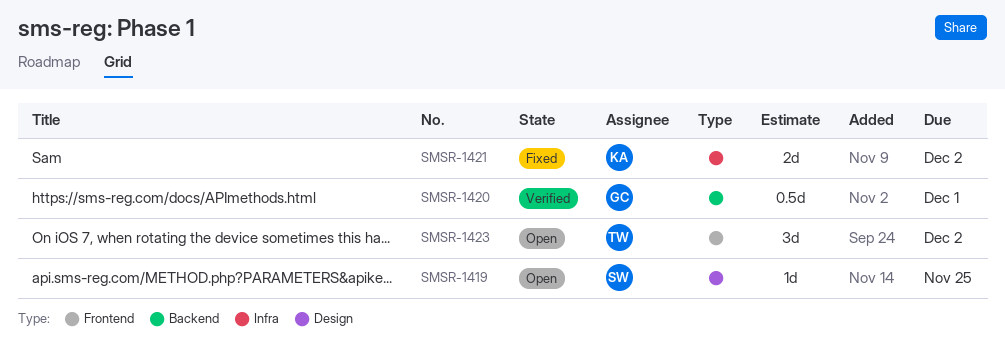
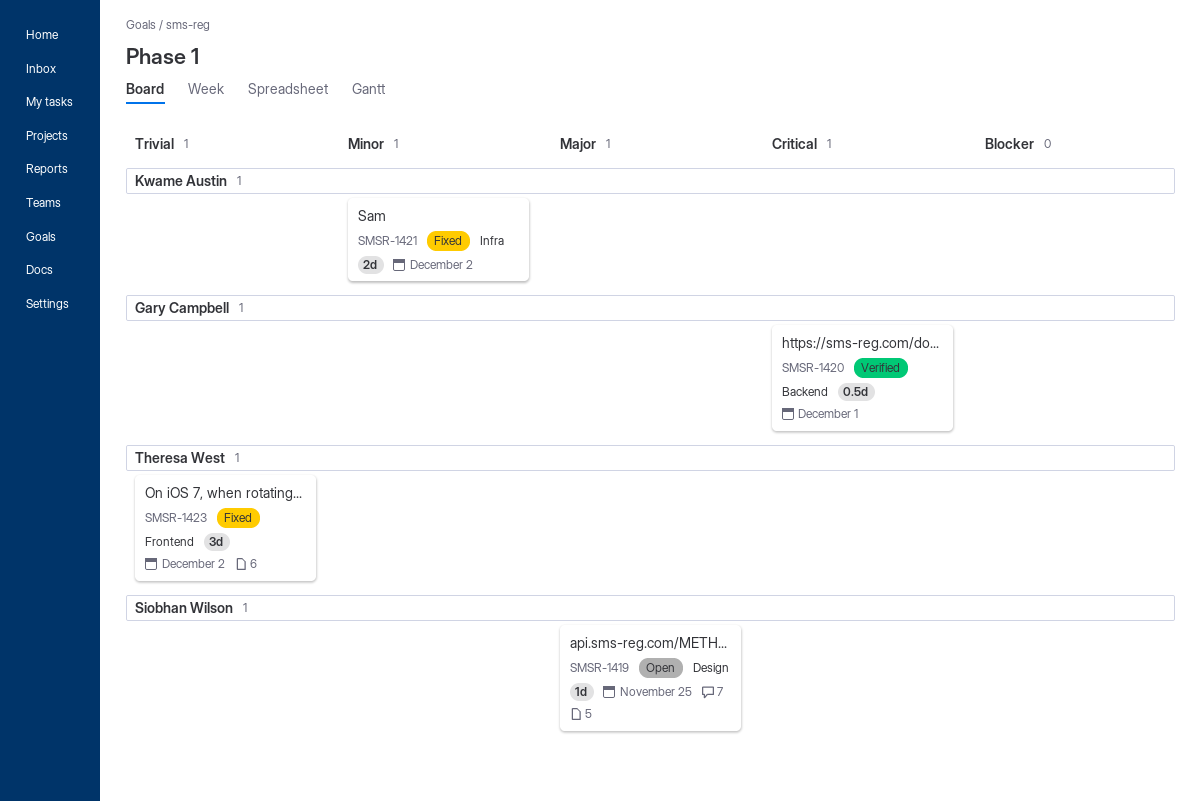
SMSR-1423, status: Open -> Fixed

